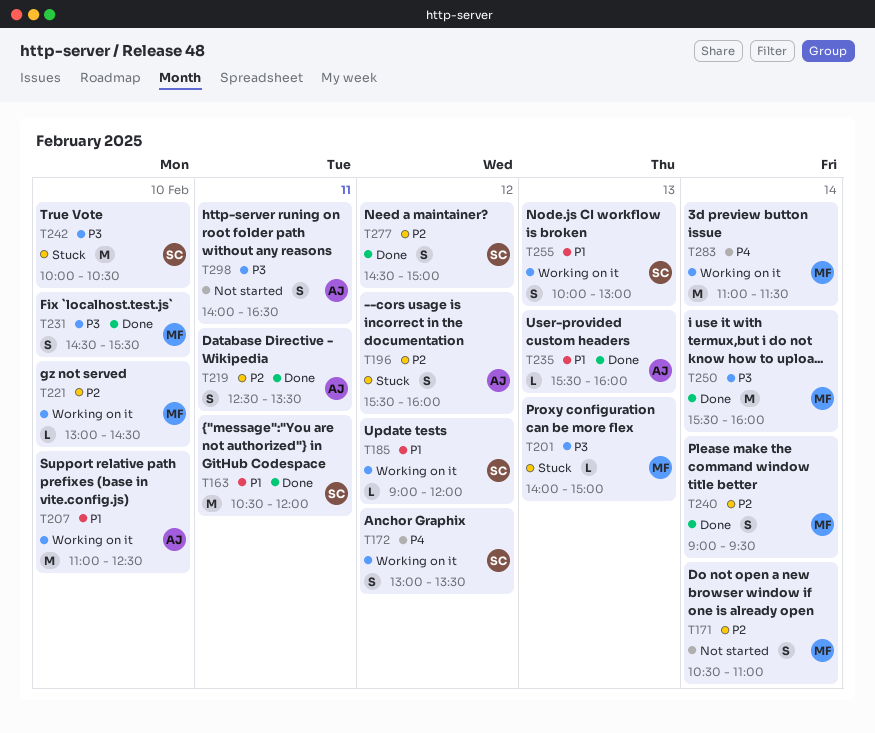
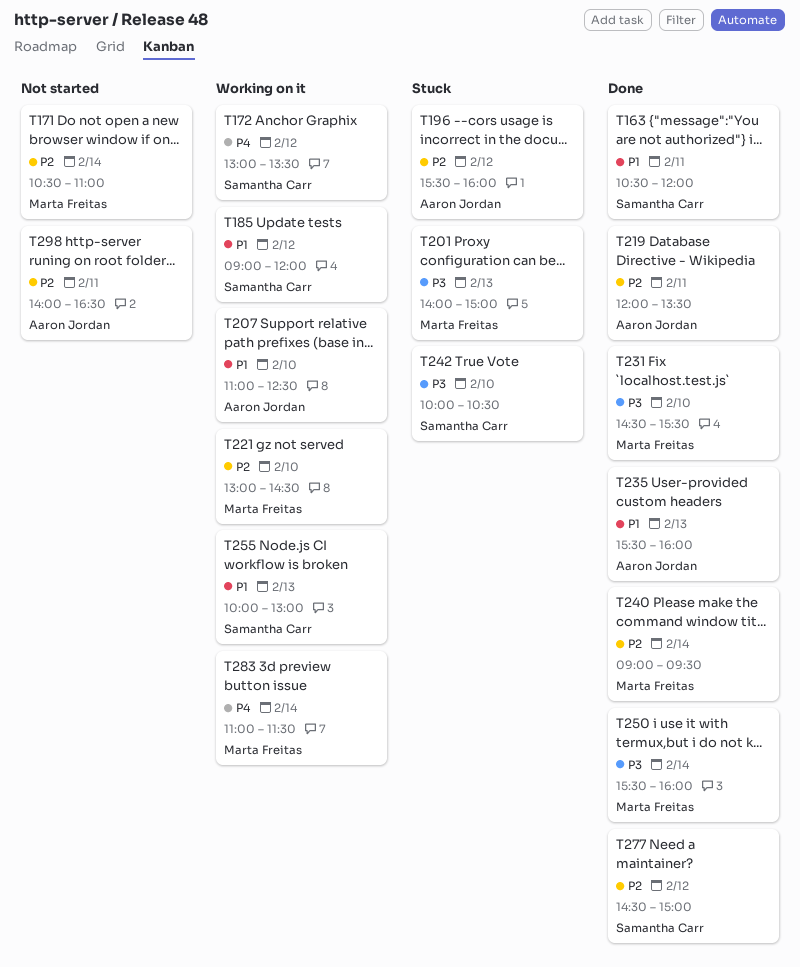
T219, begins: 12:30 -> 12:00
T298, priority: P3 -> P2

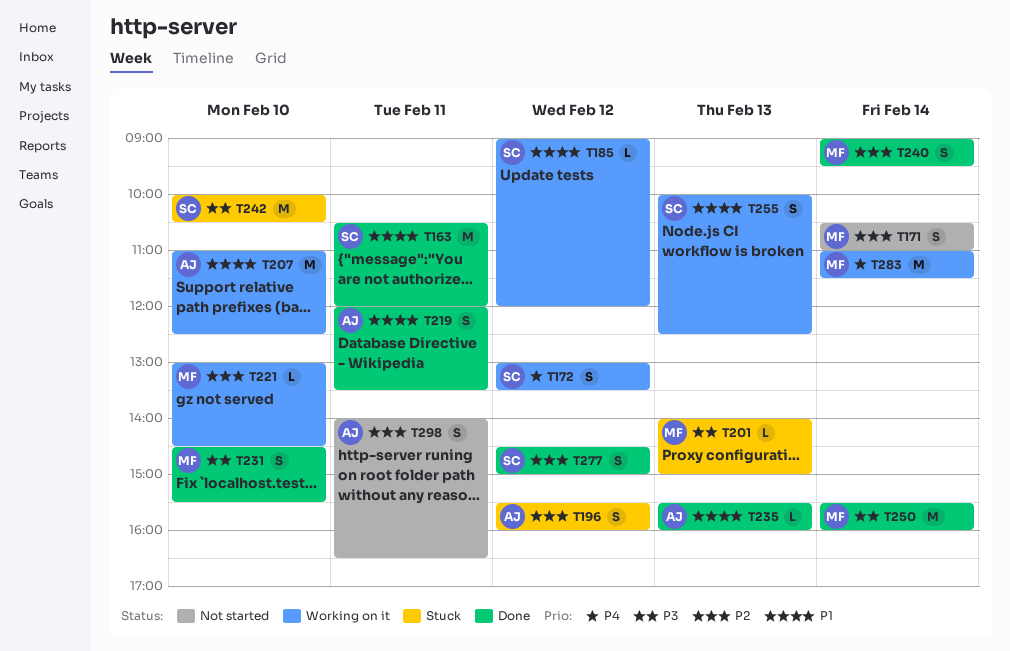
T219, priority: P2 -> P1
T255, ends: 13:00 -> 12:30

